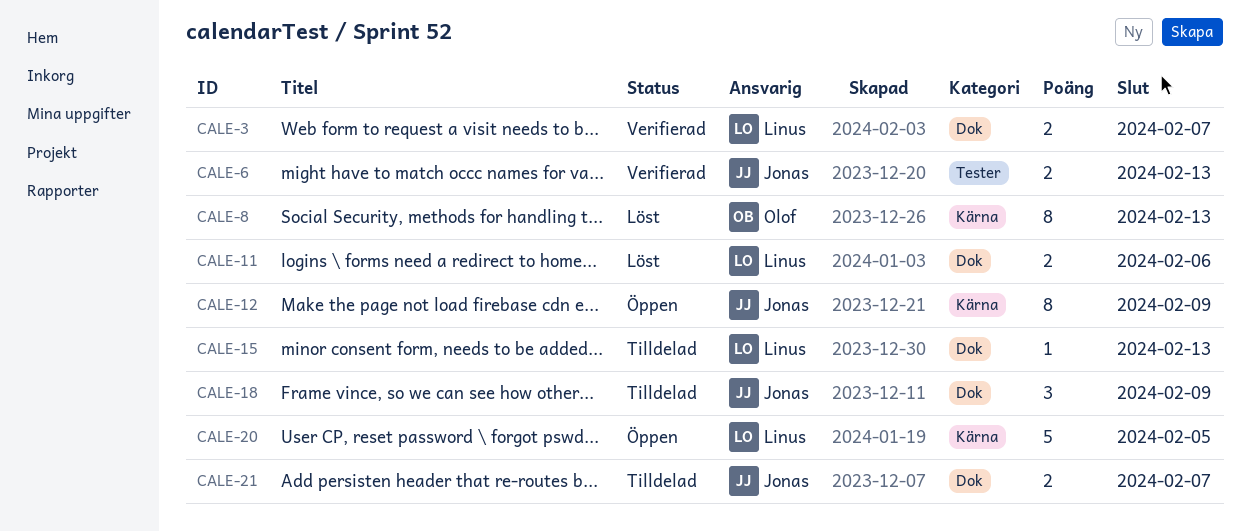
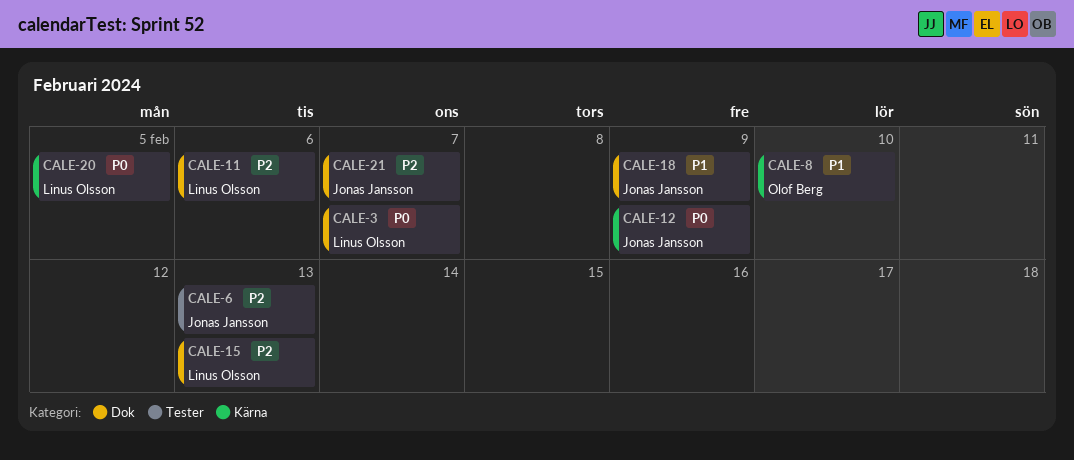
CALE-8, due: Feb 13 -> Feb 10

